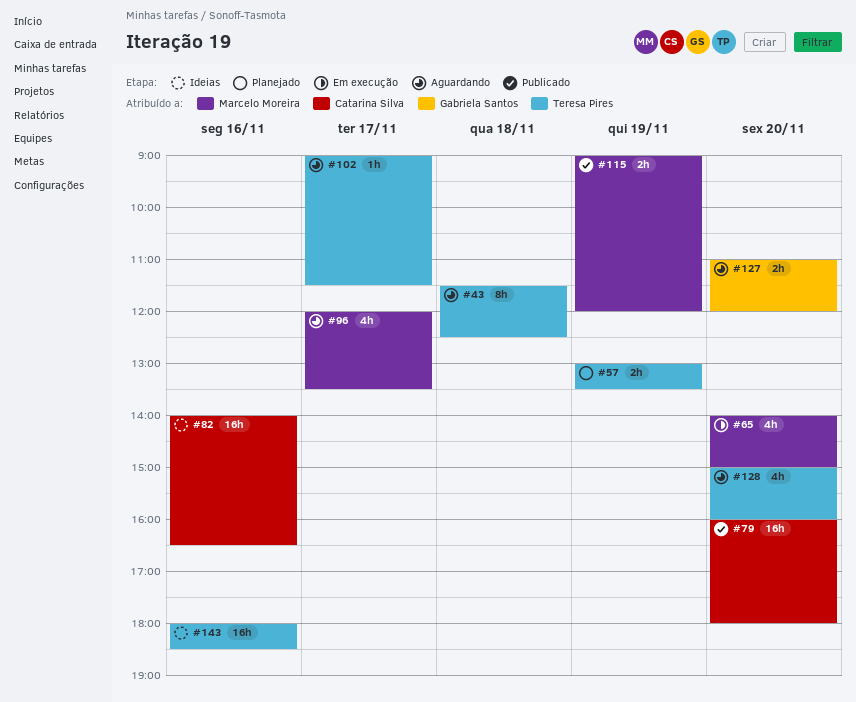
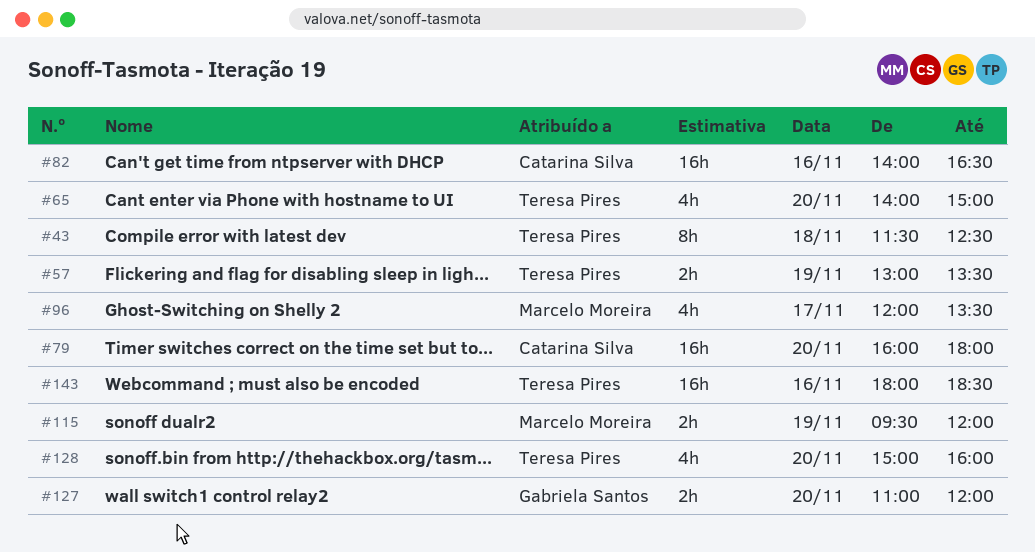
#65, owner: Marcelo Moreira -> Teresa Pires
#102: present -> none
#115, begins: 09:00 -> 09:30

